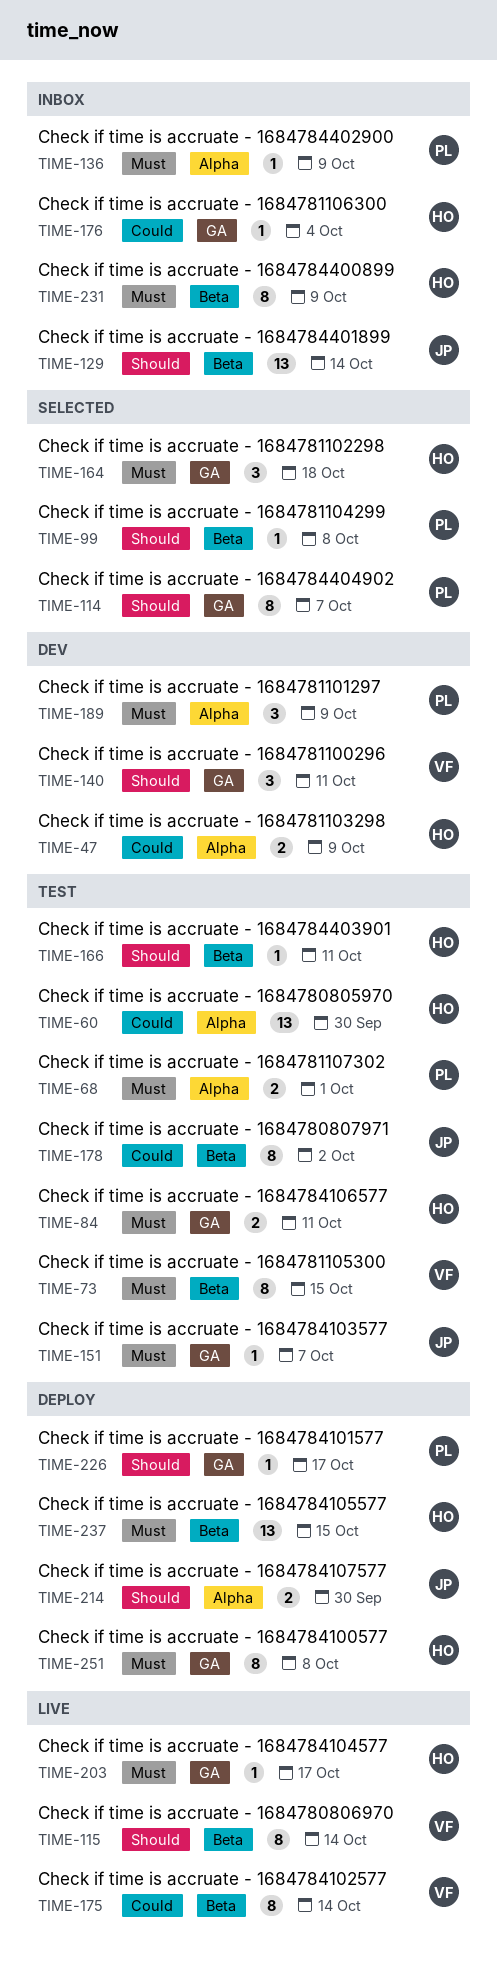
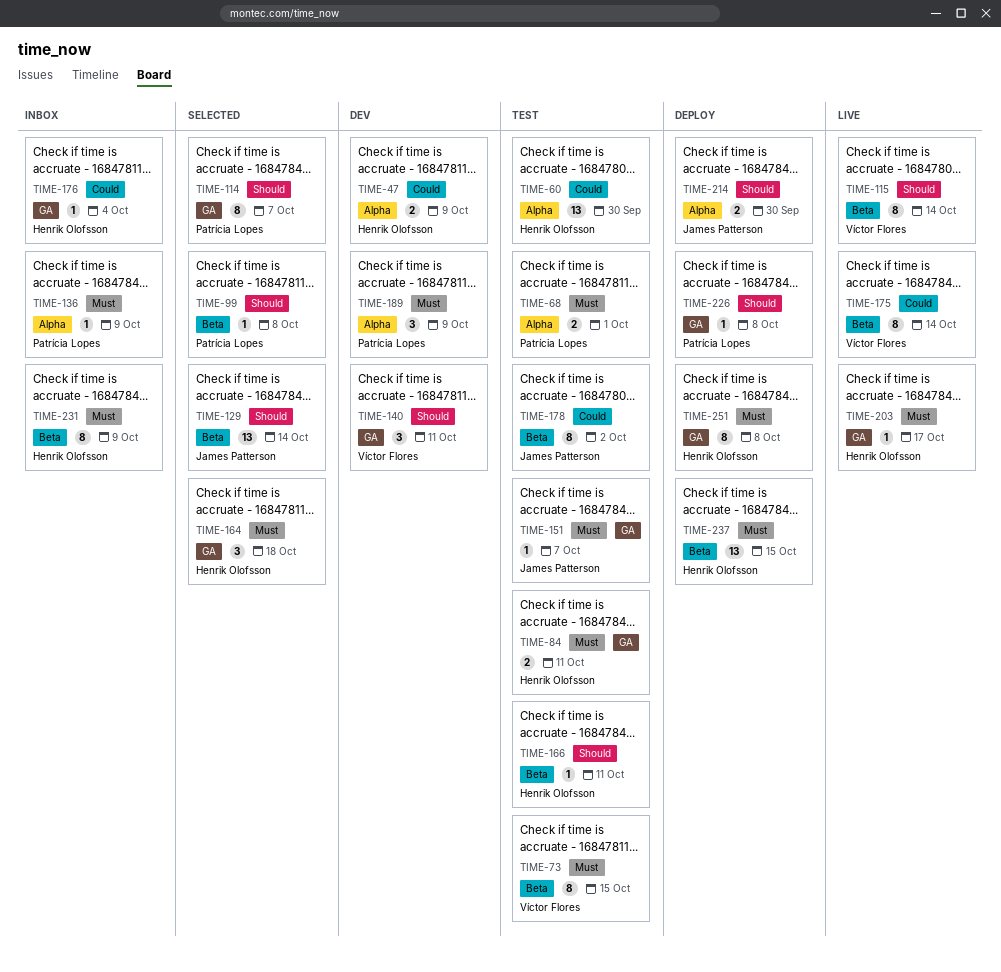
TIME-129, status: Inbox -> Selected
TIME-226, due: Oct 17 -> Oct 8

